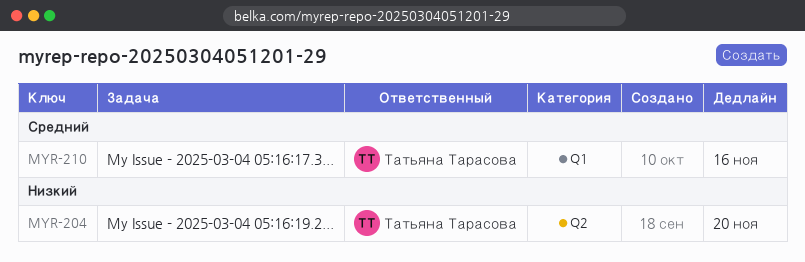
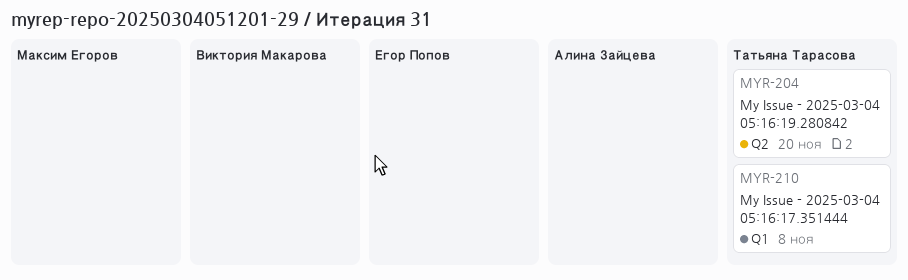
MYR-210, due: Nov 16 -> Nov 8

